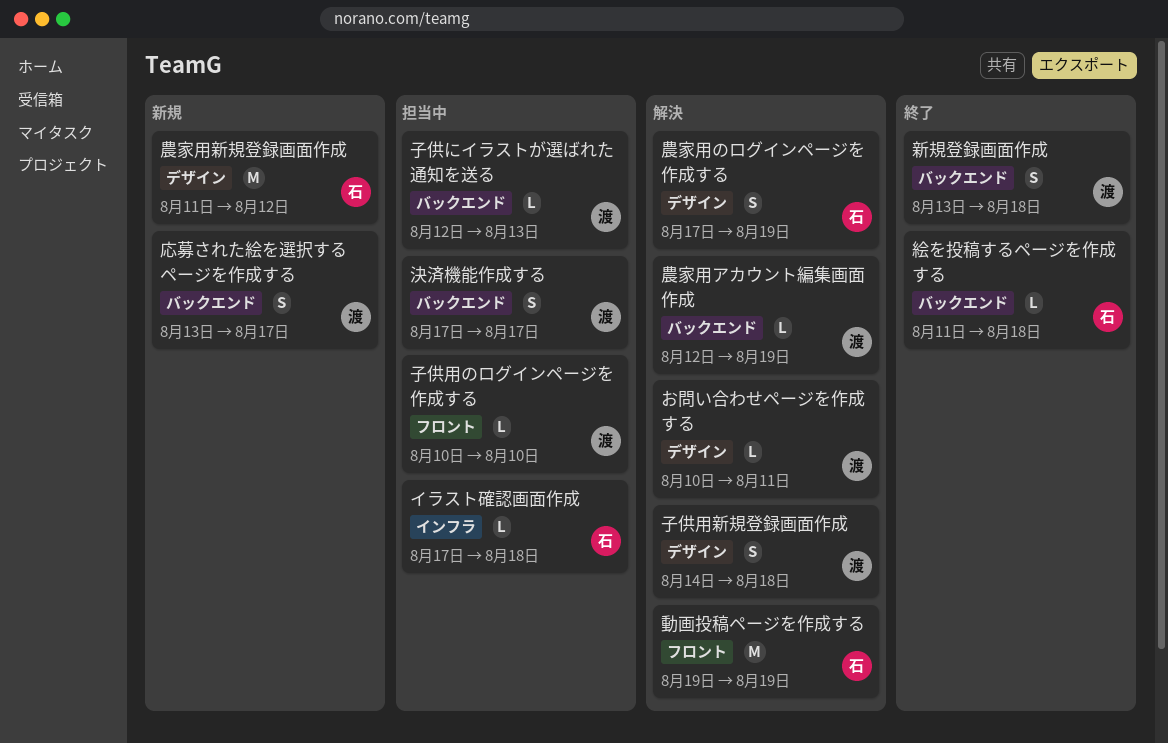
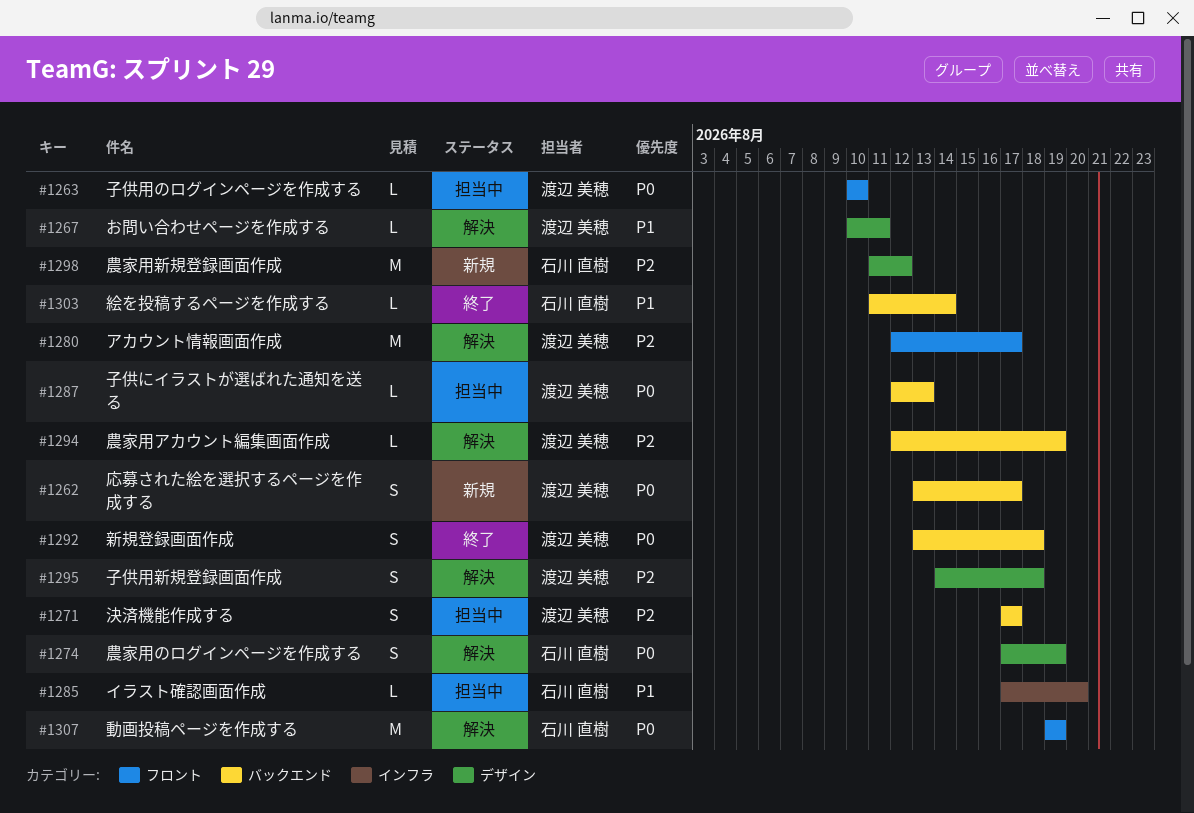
アカウント情報画面作成: none -> present
イラスト確認画面作成, due: Aug 18 -> Aug 20
絵を投稿するページを作成する, due: Aug 18 -> Aug 14

